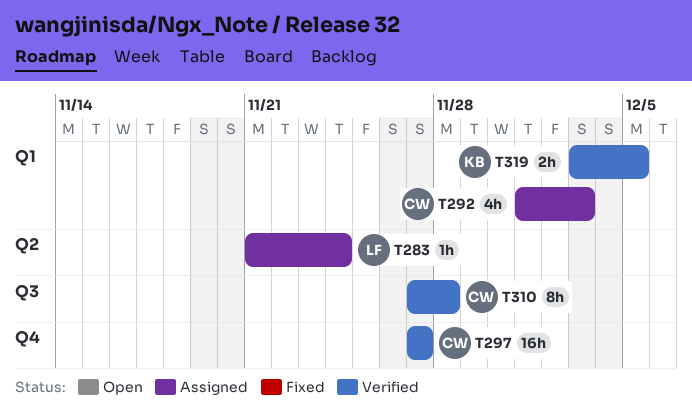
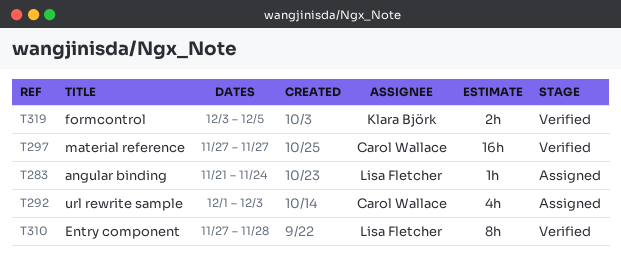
T310, owner: Carol Wallace -> Lisa Fletcher

